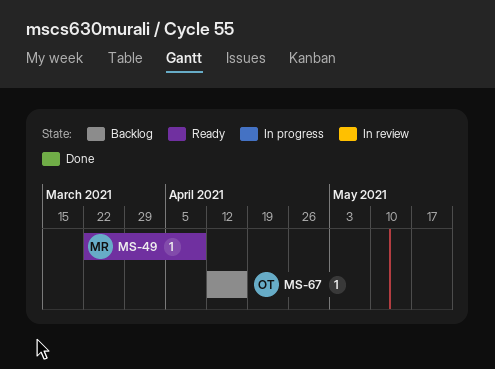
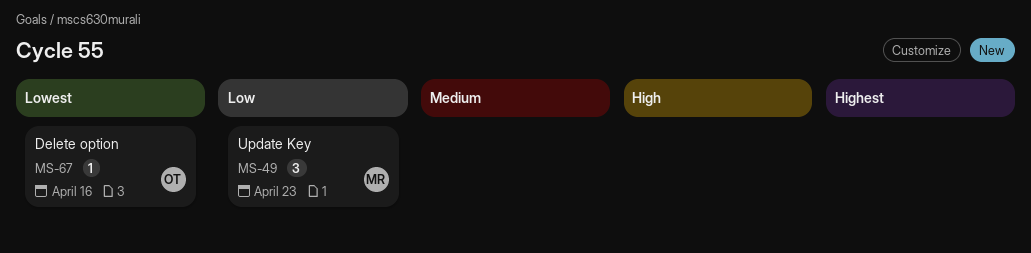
MS-49, estimate: 1 -> 3
MS-49, due: Apr 9 -> Apr 23

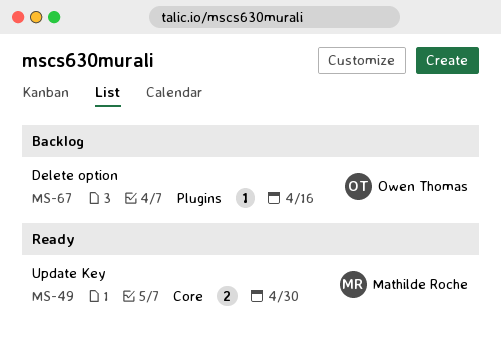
MS-49, estimate: 3 -> 2
MS-49, due: Apr 23 -> Apr 30

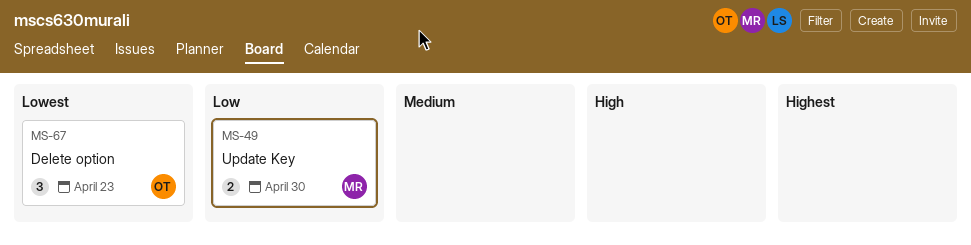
MS-67, estimate: 1 -> 3
MS-67, due: Apr 16 -> Apr 23

